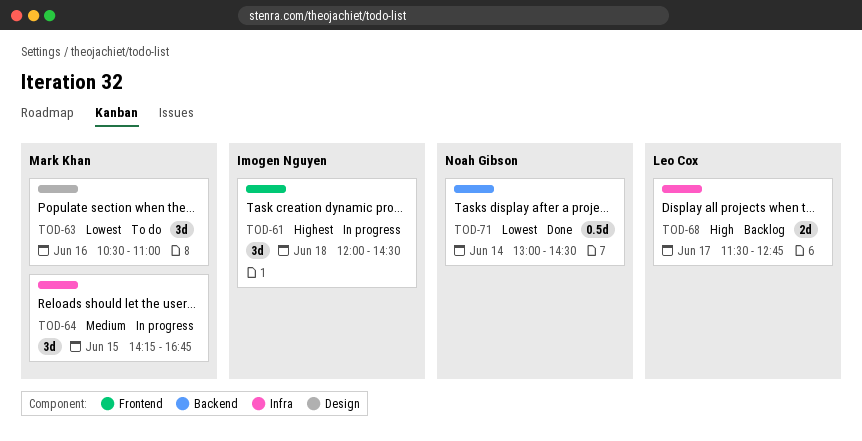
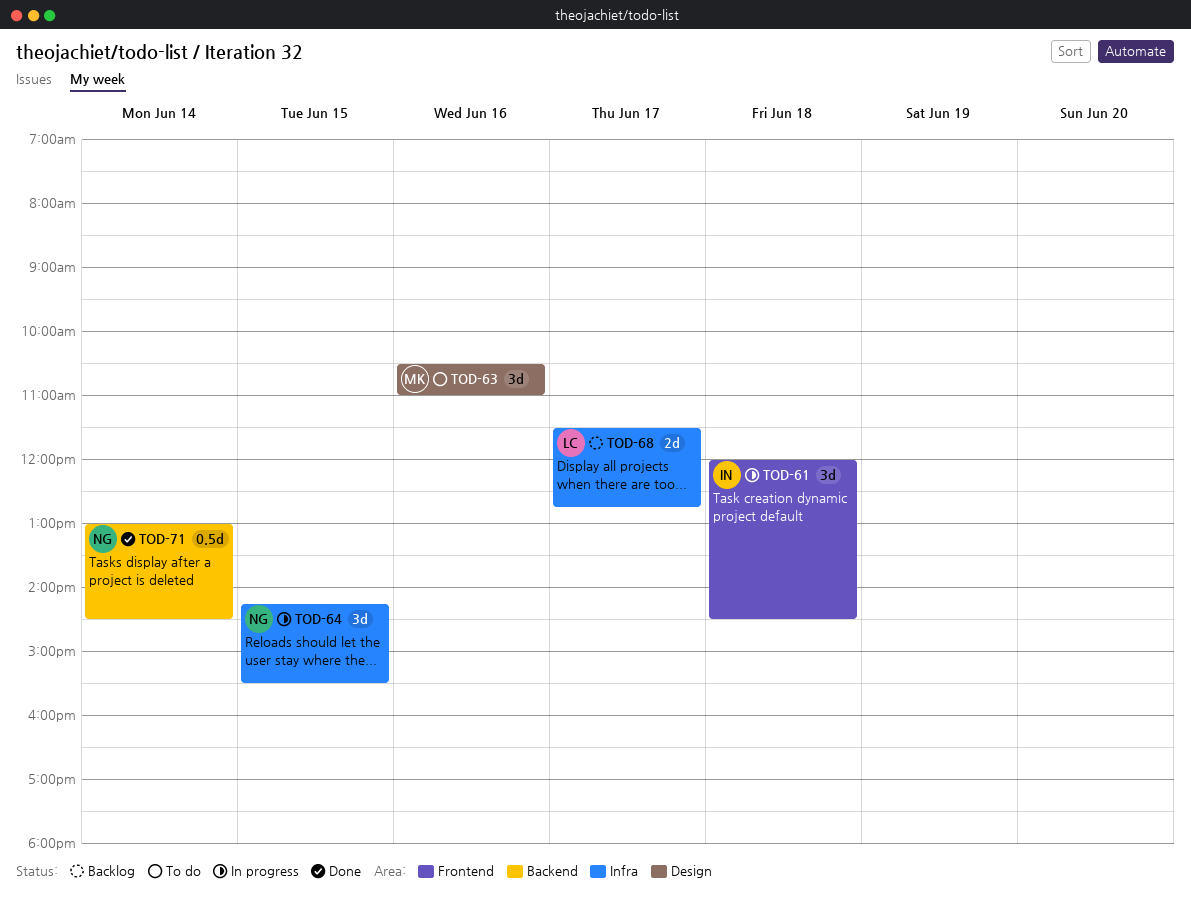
TOD-64, owner: Mark Khan -> Noah Gibson
TOD-64, ends: 16:45 -> 15:30

